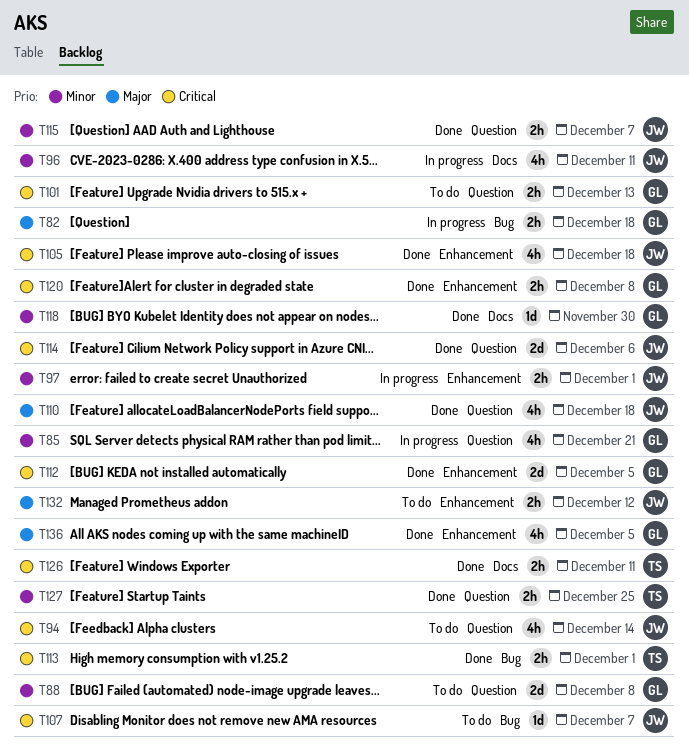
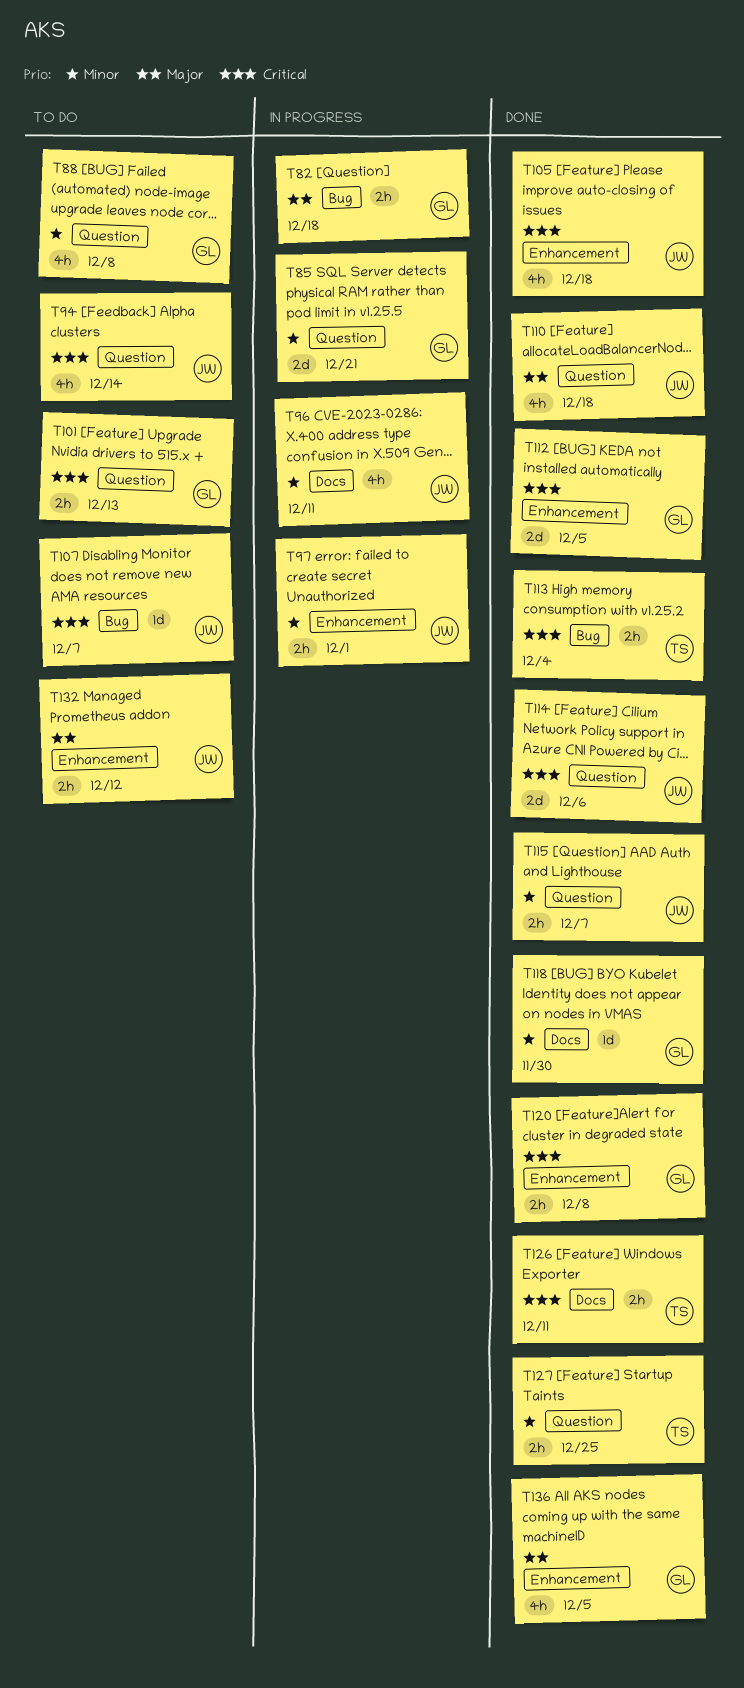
T85, estimate: 4h -> 2d
T88, estimate: 2d -> 4h
T113, due: Dec 1 -> Dec 4

